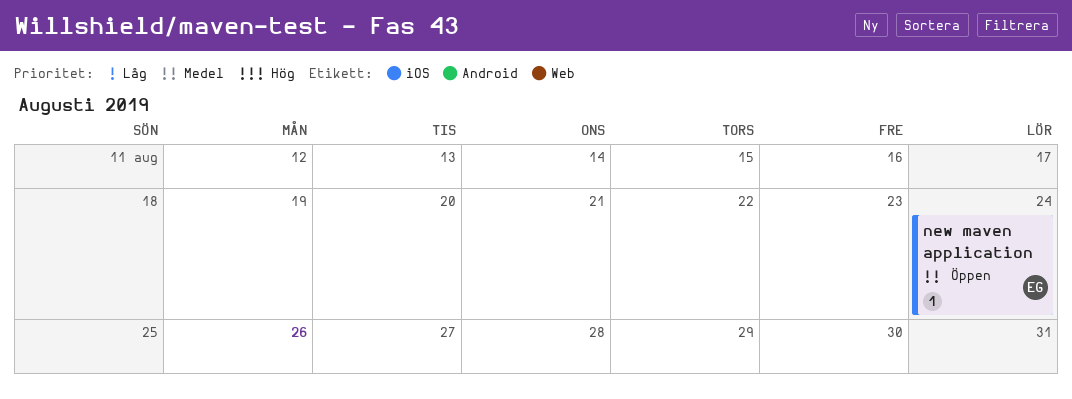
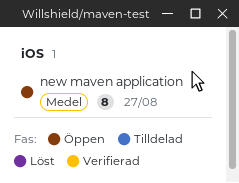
new maven application, estimate: 1 -> 8
new maven application, due: Aug 24 -> Aug 27

